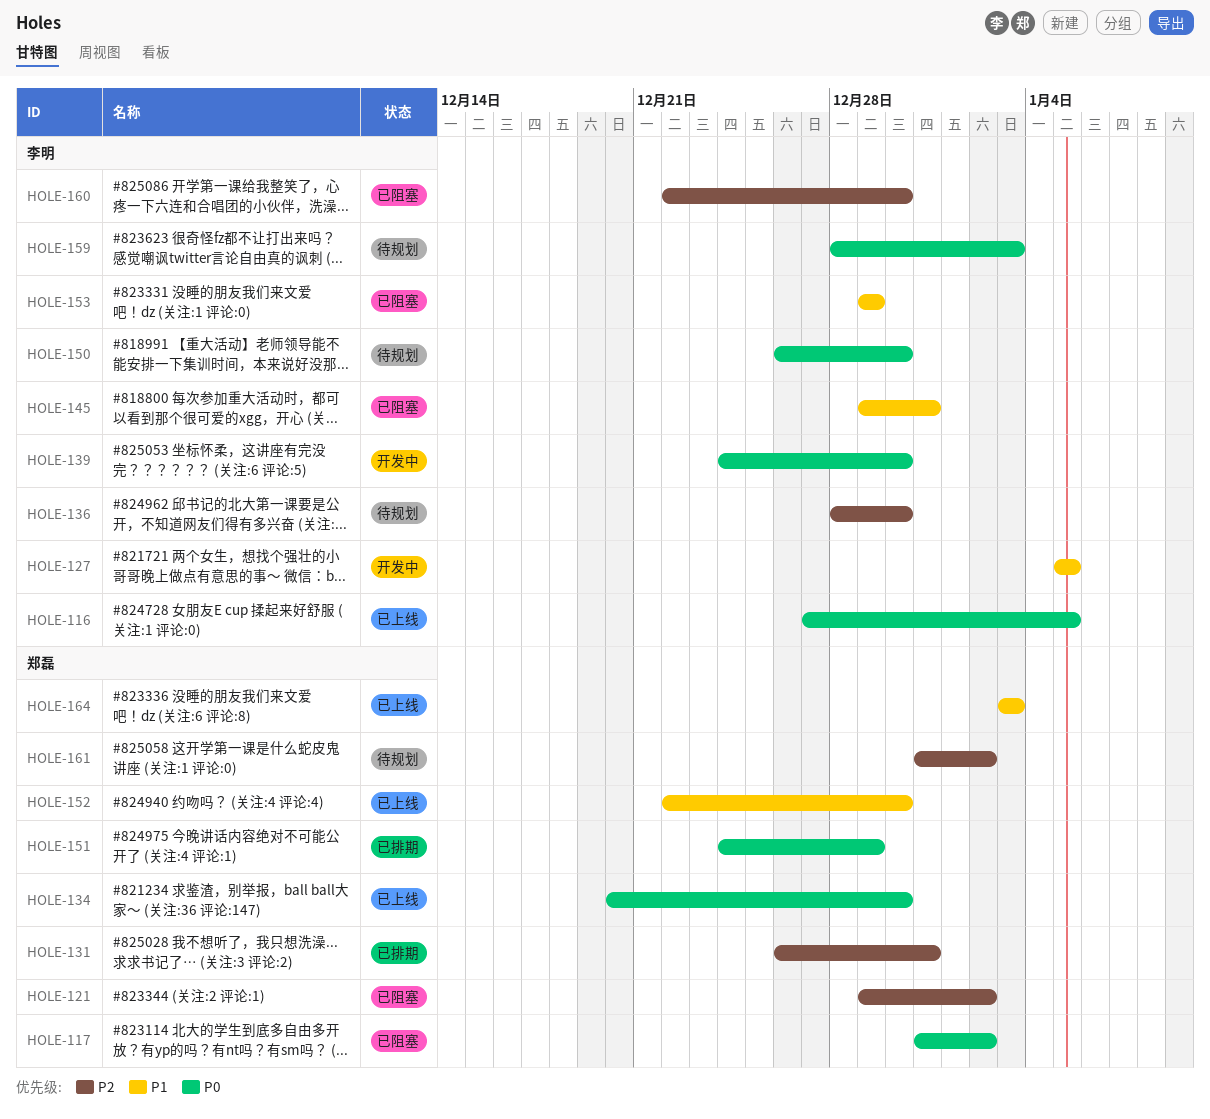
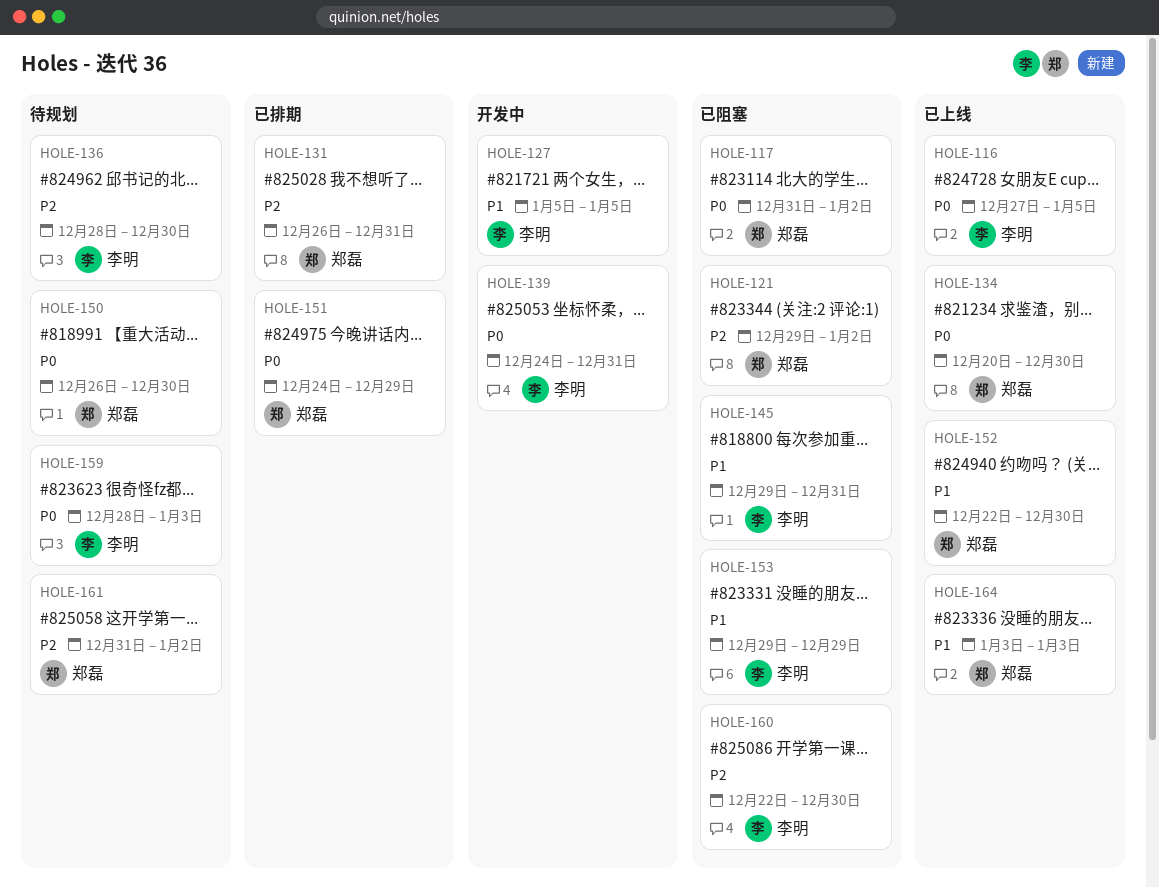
HOLE-139, due: Dec 30 -> Dec 31
HOLE-150, owner: 李明 -> 郑磊

